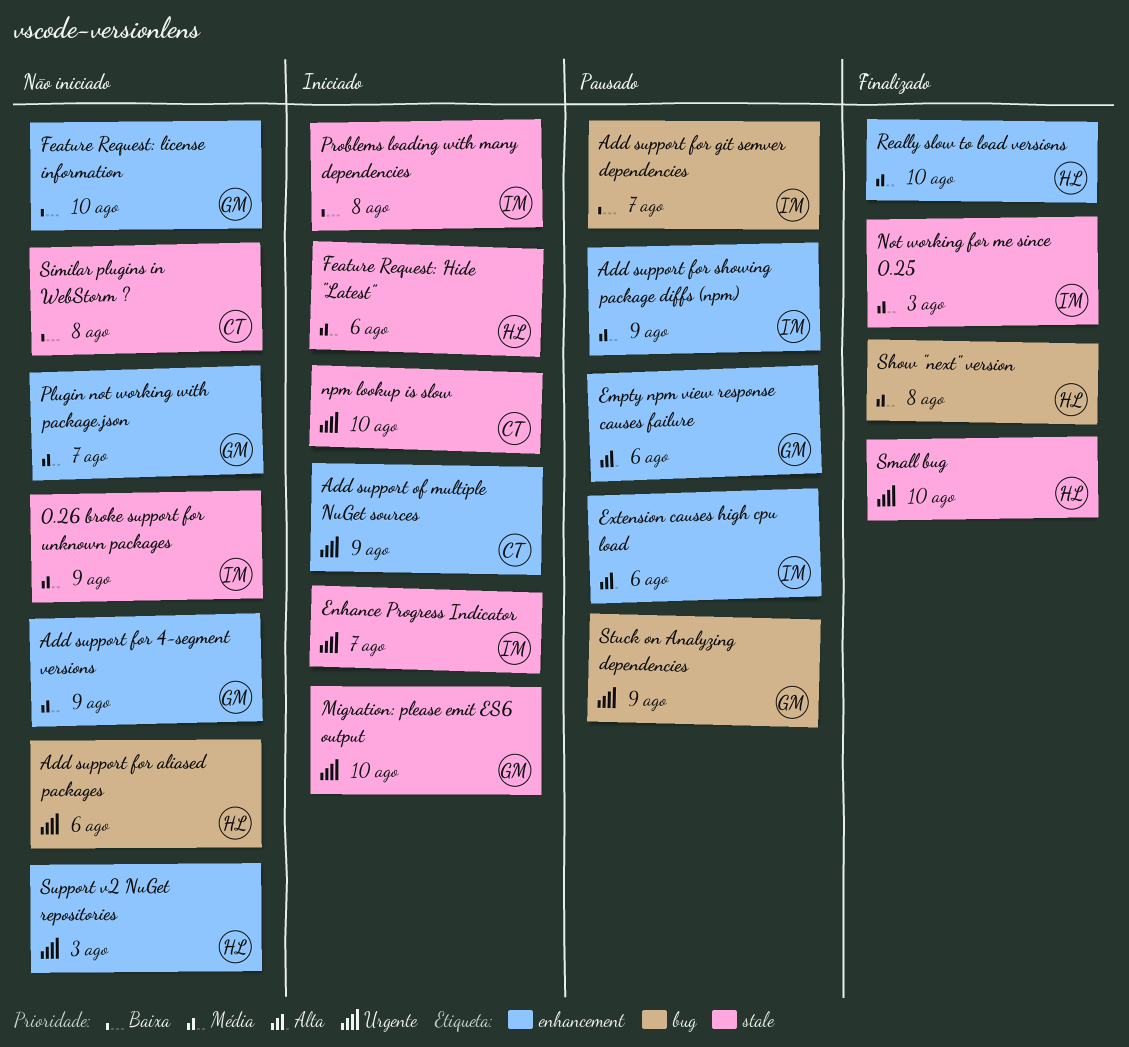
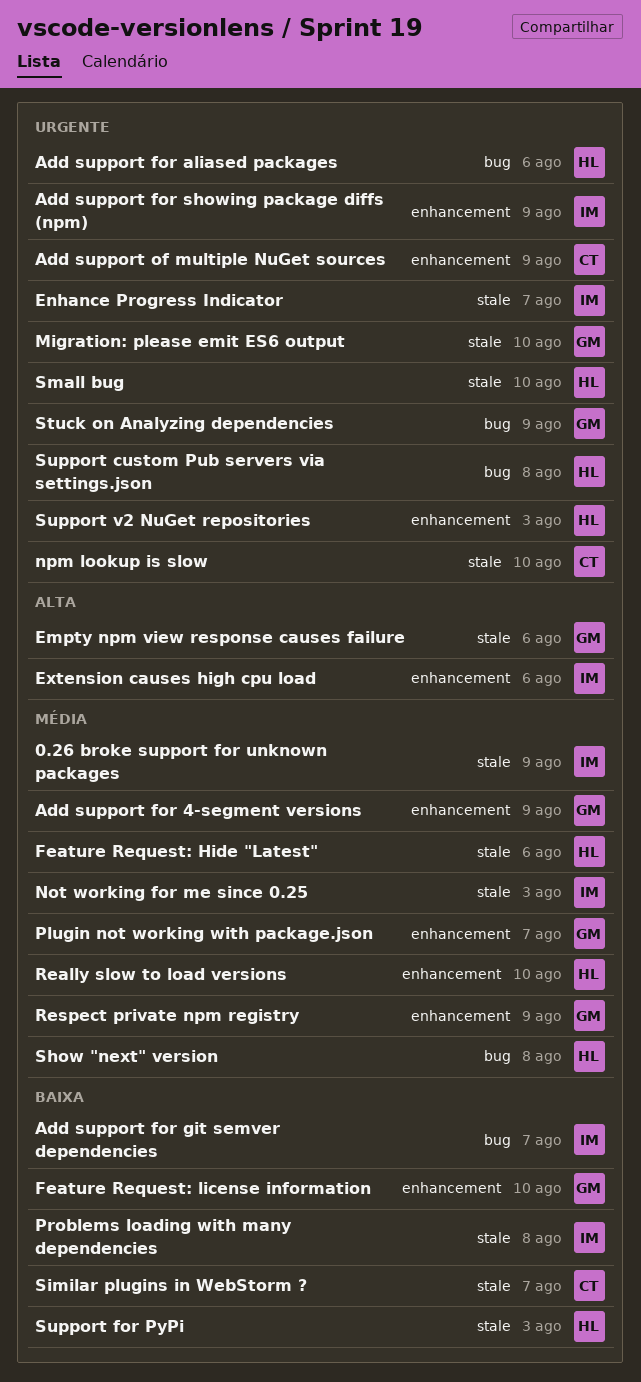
Add support for showing package diffs (npm), priority: Média -> Urgente
Empty npm view response causes failure, label: enhancement -> stale
Respect private npm registry: none -> present
Similar plugins in WebStorm ?, due: Aug 8 -> Aug 7
Support custom Pub servers via settings.json: none -> present
Support for PyPi: none -> present

